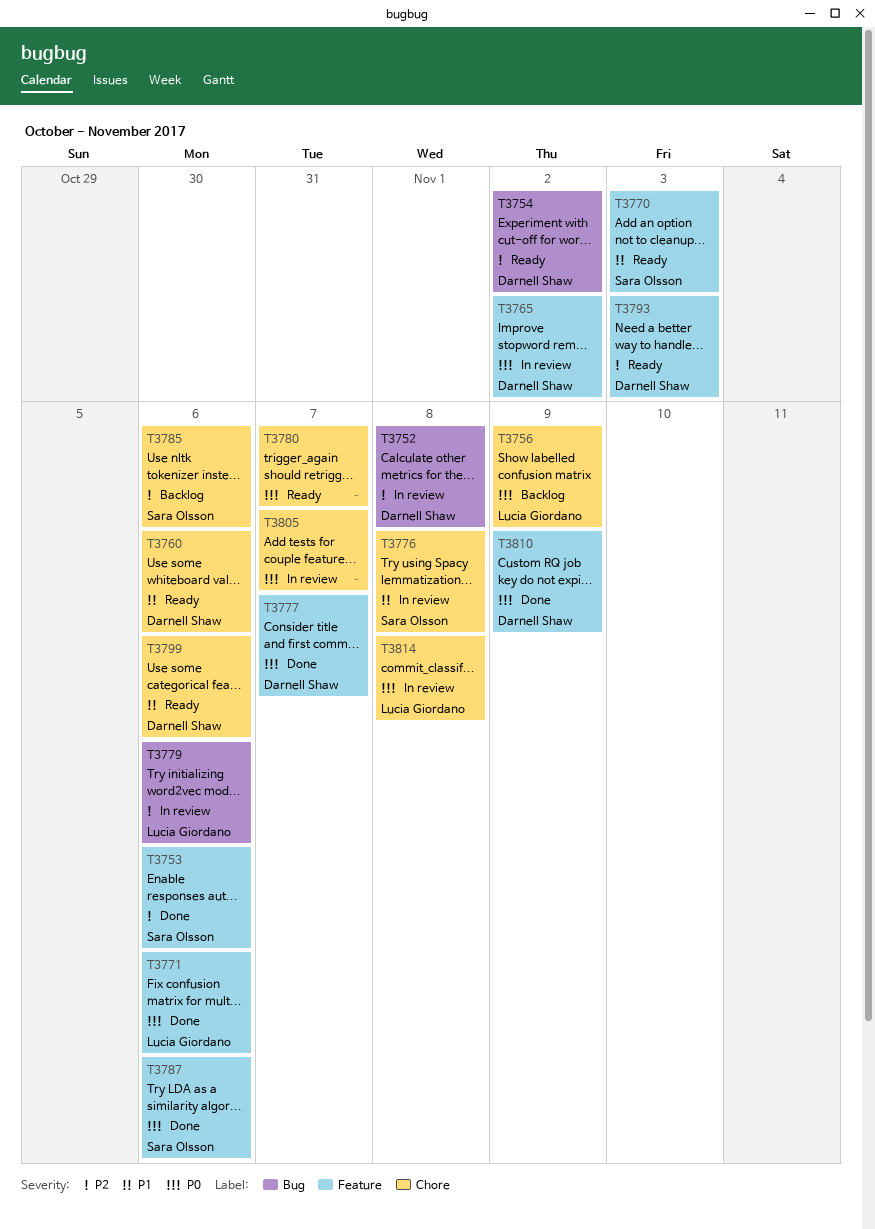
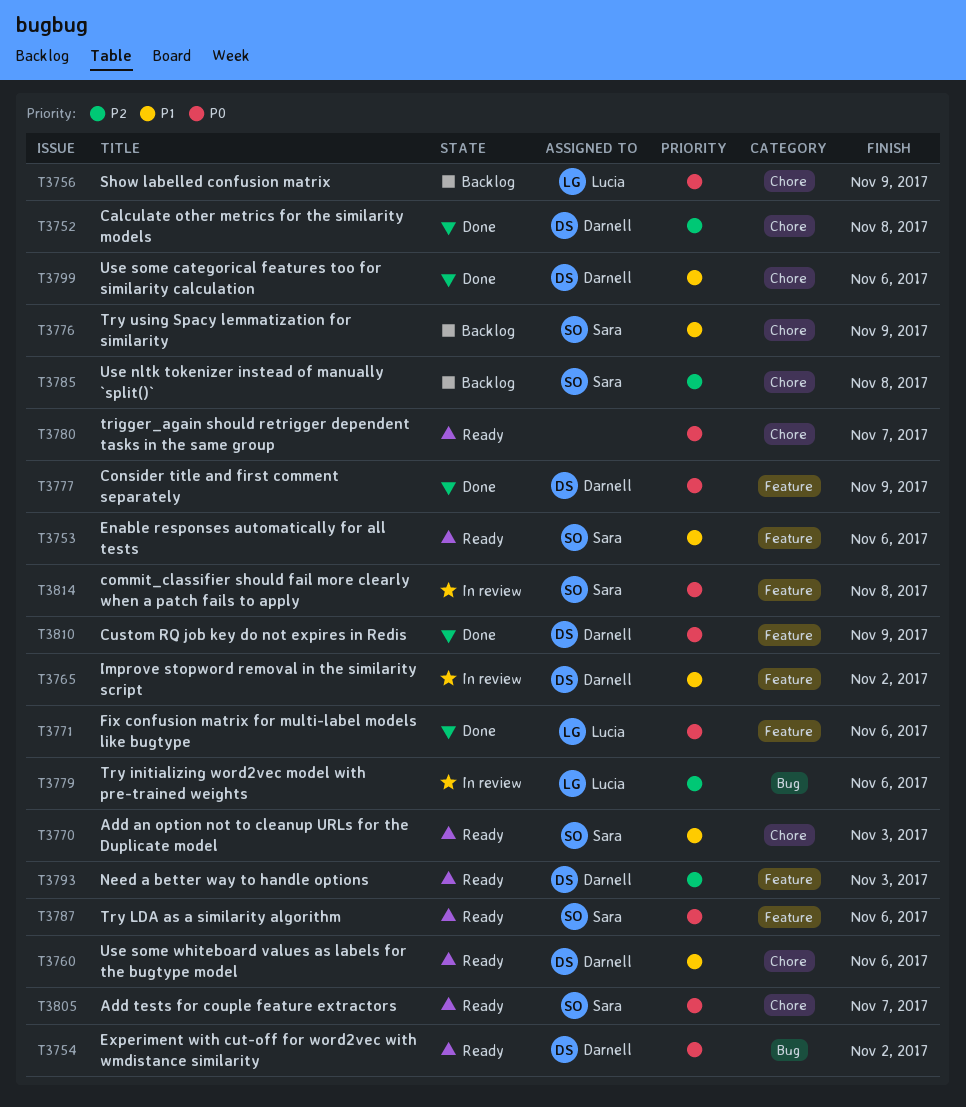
T3752, status: In review -> Done
T3752, label: Bug -> Chore
T3753, status: Done -> Ready
T3753, priority: P2 -> P1
T3754, priority: P2 -> P0
T3765, priority: P0 -> P1
T3770, label: Feature -> Chore
T3776, status: In review -> Backlog
T3776, due: Nov 8 -> Nov 9
T3777, due: Nov 7 -> Nov 9
T3785, due: Nov 6 -> Nov 8
T3787, status: Done -> Ready
T3799, status: Ready -> Done
T3805, status: In review -> Ready
T3805, owner: none -> Sara Olsson
T3814, owner: Lucia Giordano -> Sara Olsson
T3814, label: Chore -> Feature

